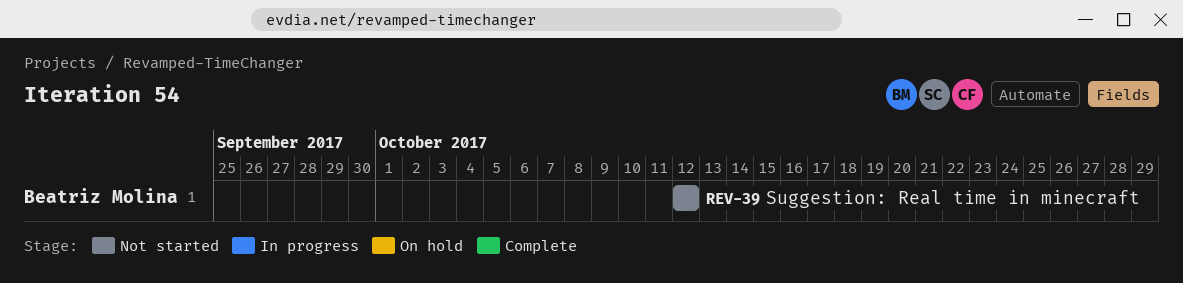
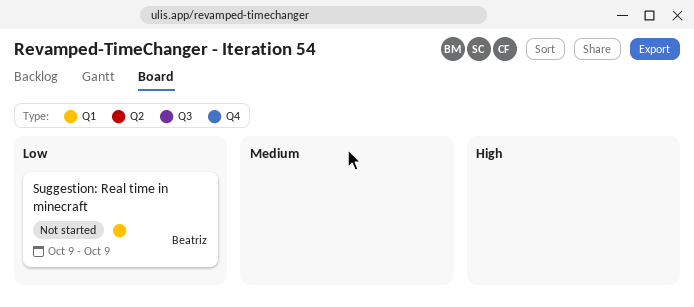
Suggestion: Real time in minecraft, start: Oct 12 -> Oct 9
Suggestion: Real time in minecraft, due: Oct 12 -> Oct 9

